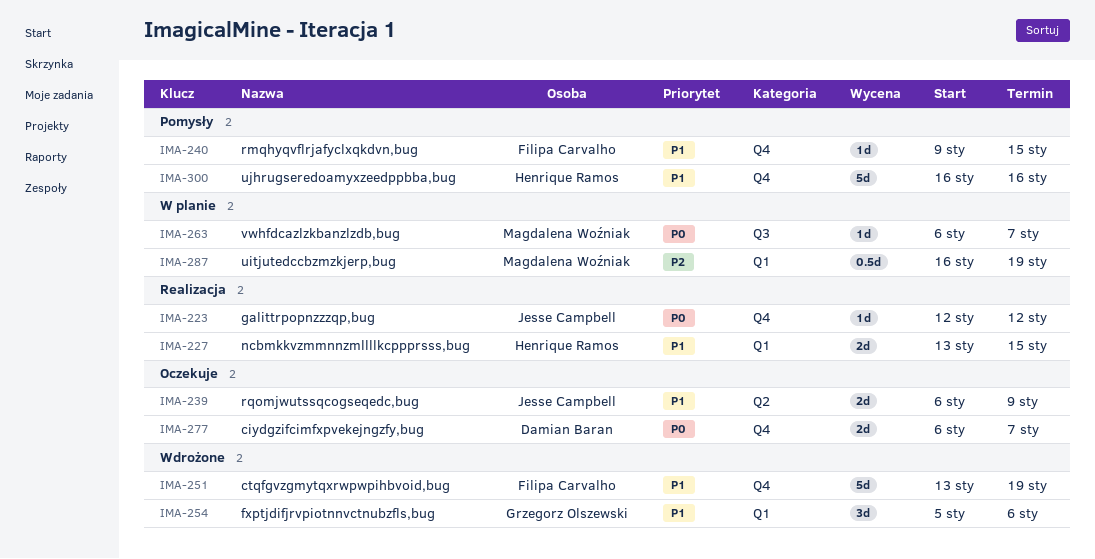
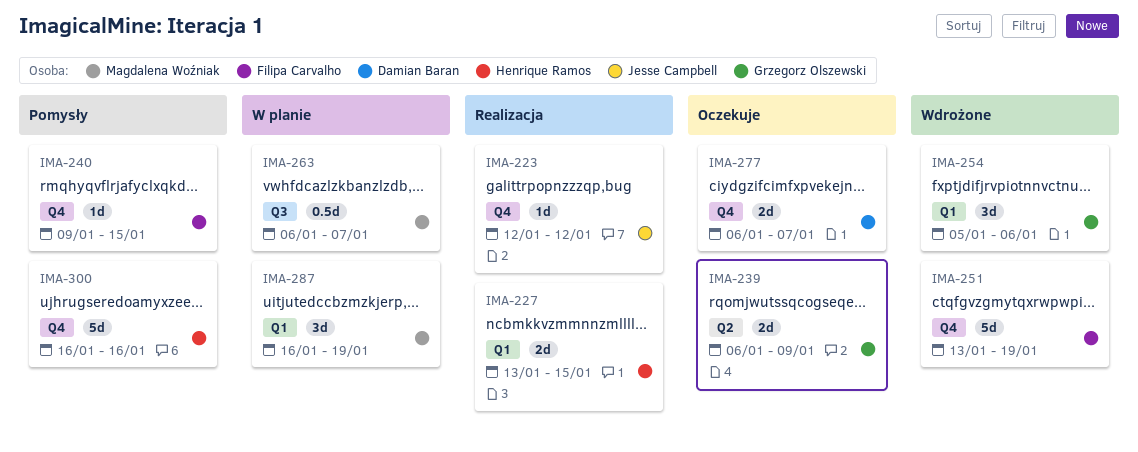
IMA-239, owner: Jesse Campbell -> Grzegorz Olszewski
IMA-263, estimate: 1d -> 0.5d
IMA-287, estimate: 0.5d -> 3d

